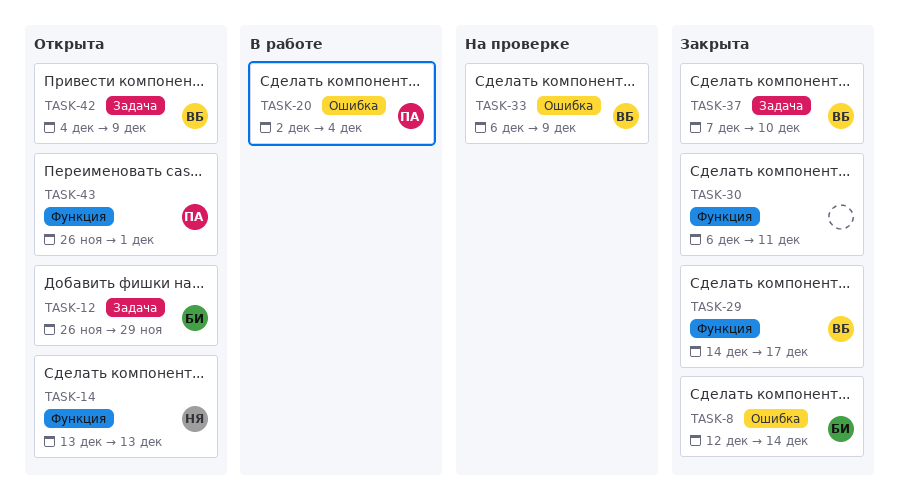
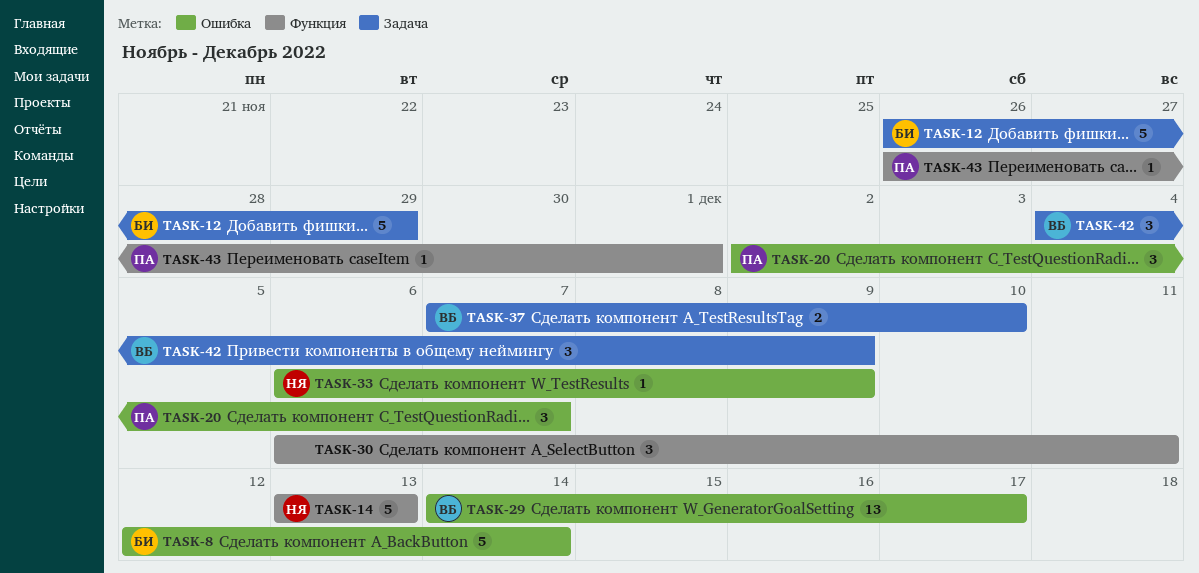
TASK-20, due: Dec 4 -> Dec 7
TASK-29, label: Функция -> Ошибка
TASK-33, owner: ВБ -> НЯ

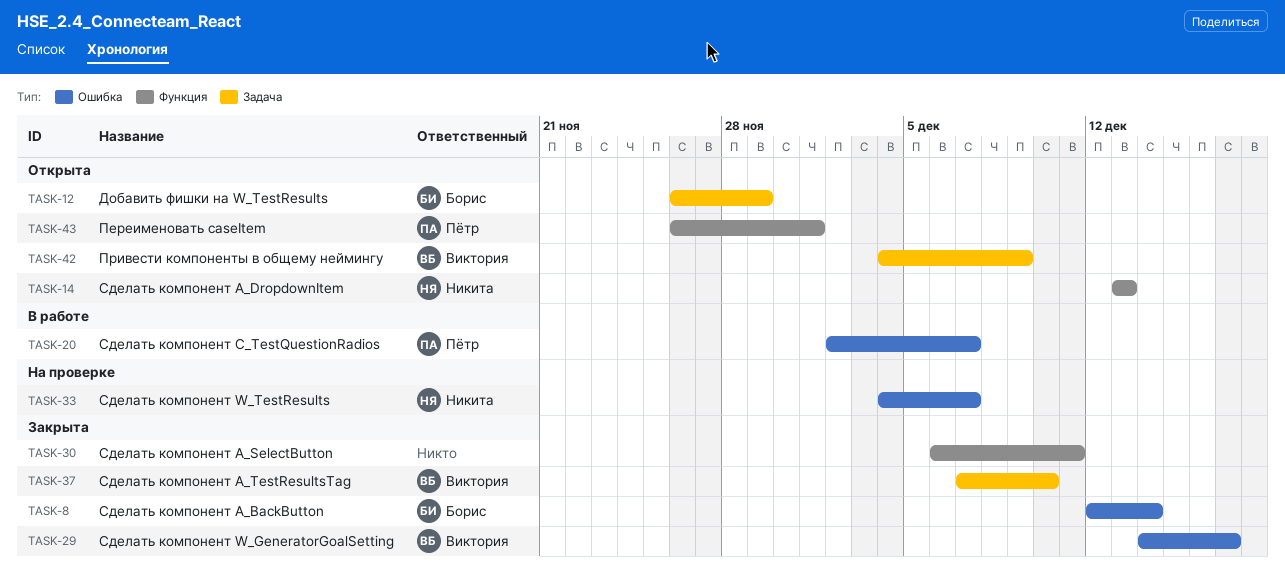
TASK-33, start: Dec 6 -> Dec 4
TASK-33, due: Dec 9 -> Dec 7

